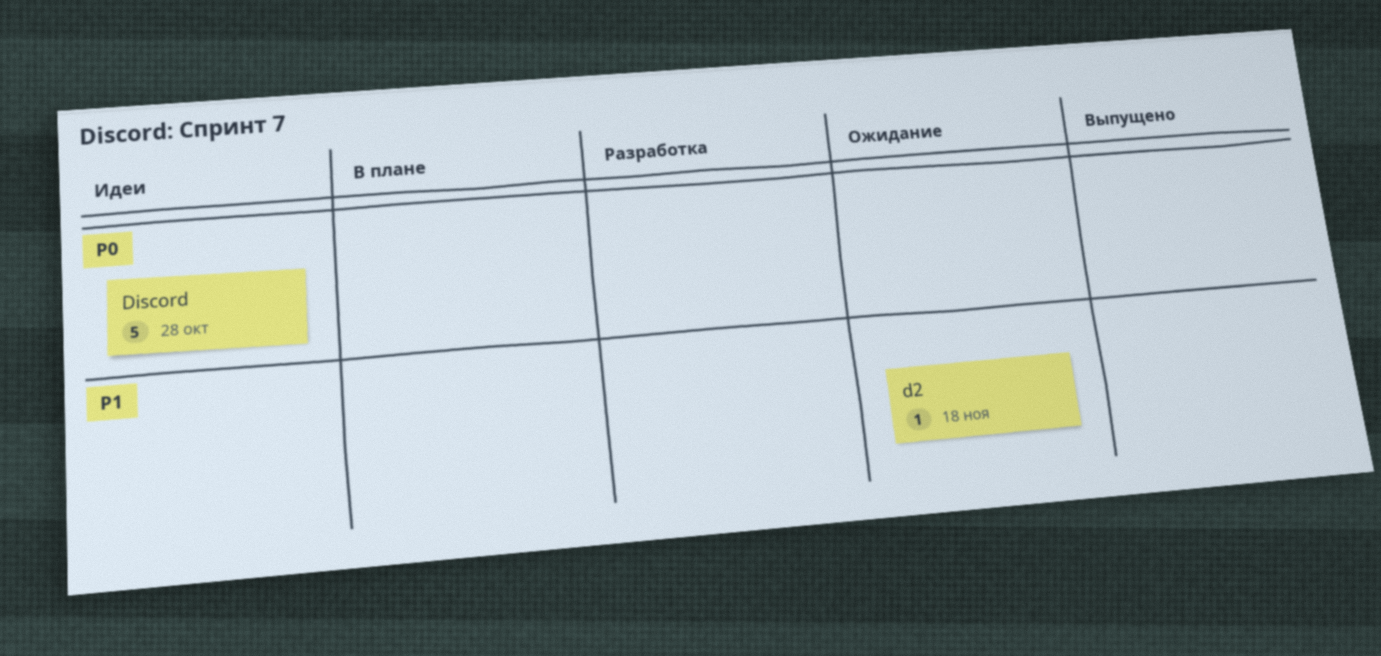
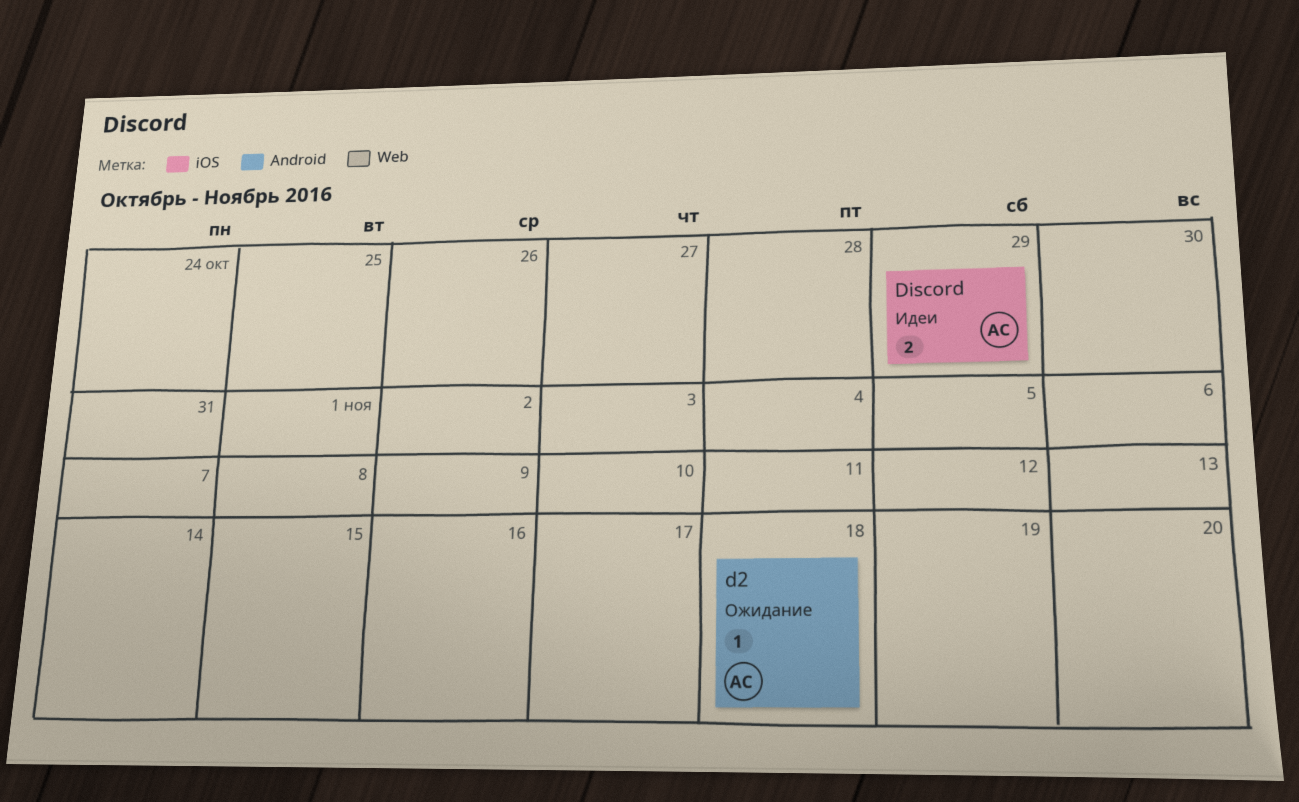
Discord, estimate: 5 -> 2
Discord, due: Oct 28 -> Oct 29

